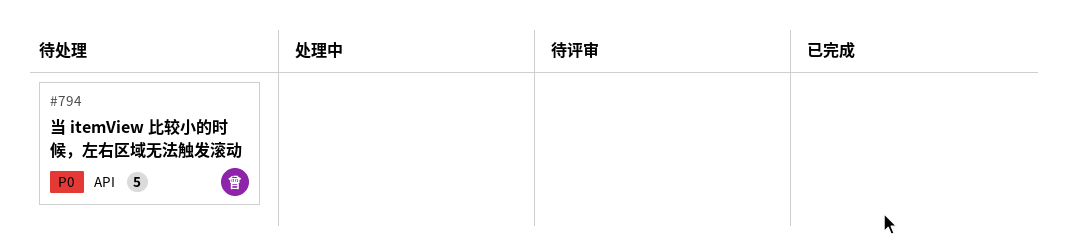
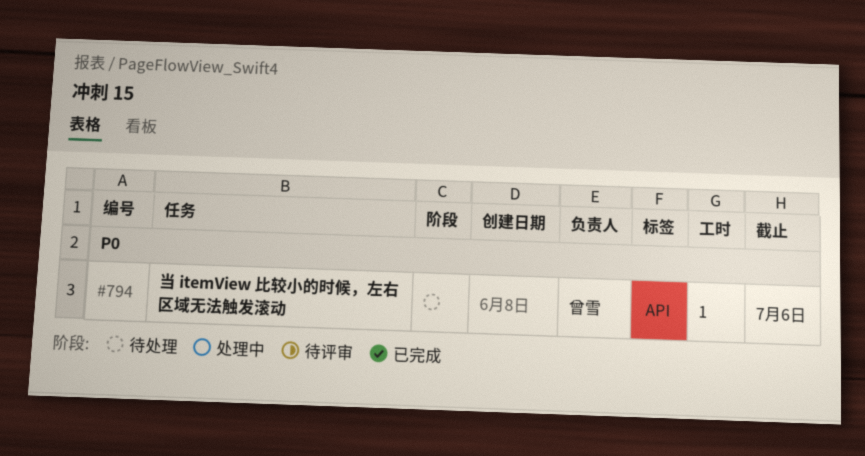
#794, estimate: 5 -> 1

